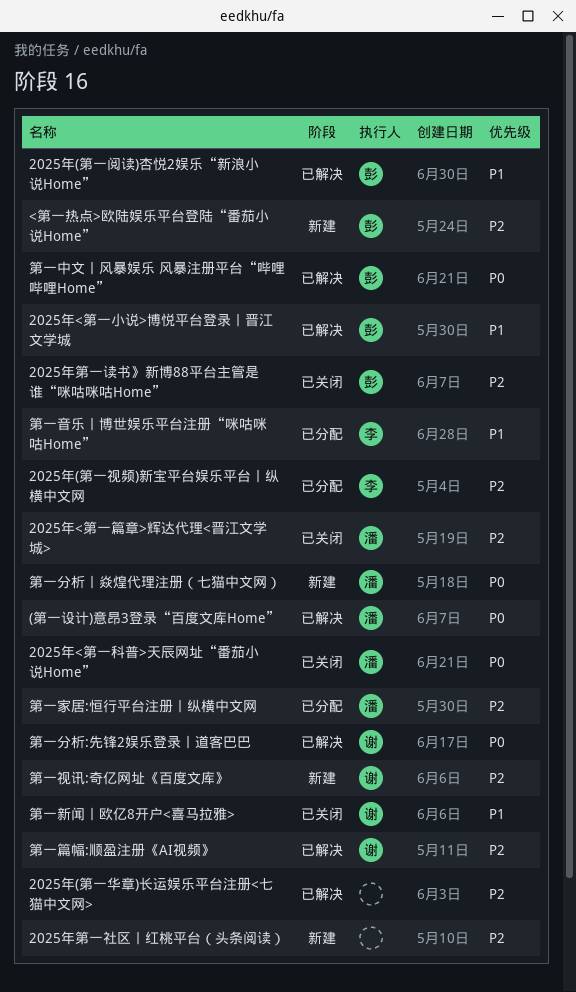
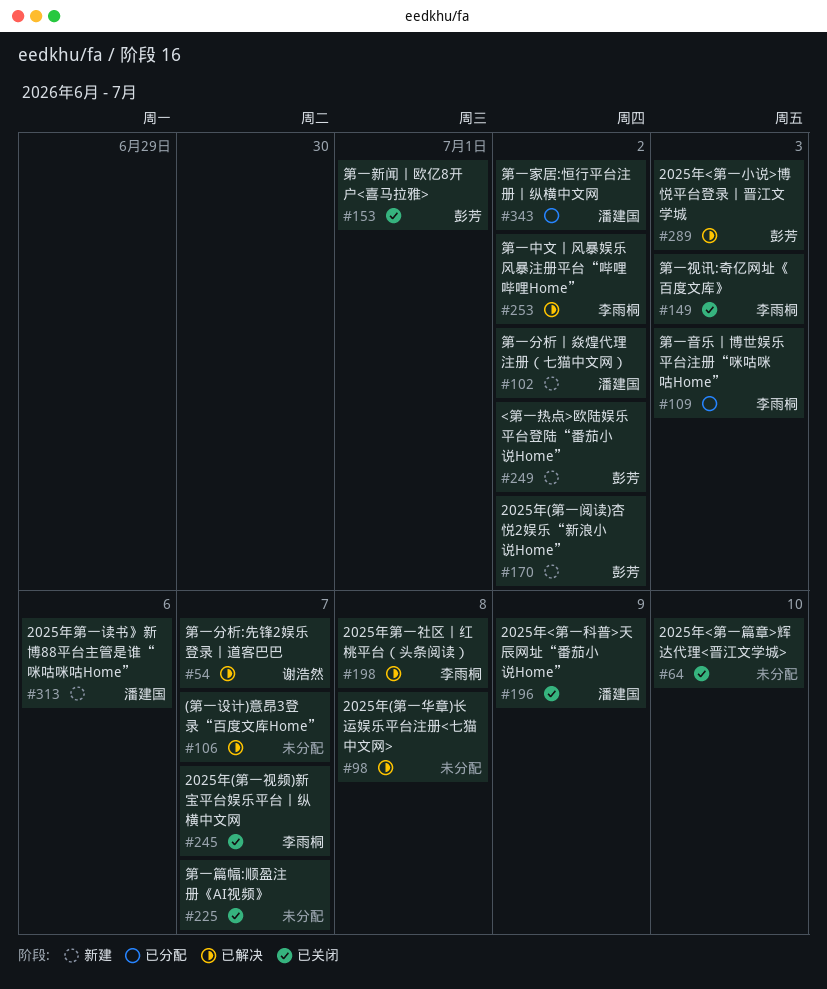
(第一设计)意昂3登录“百度文库Home”, owner: 潘建国 -> none
2025年(第一视频)新宝平台娱乐平台丨纵横中文网, status: 已分配 -> 已关闭
2025年(第一阅读)杏悦2娱乐“新浪小说Home”, status: 已解决 -> 新建
2025年<第一篇章>辉达代理<晋江文学城>, owner: 潘建国 -> none
2025年第一社区丨红桃平台（头条阅读）, status: 新建 -> 已解决
2025年第一社区丨红桃平台（头条阅读）, owner: none -> 李雨桐
2025年第一读书》新博88平台主管是谁“咪咕咪咕Home”, status: 已关闭 -> 新建
2025年第一读书》新博88平台主管是谁“咪咕咪咕Home”, owner: 彭芳 -> 潘建国
第一中文丨风暴娱乐 风暴注册平台“哔哩哔哩Home”, owner: 彭芳 -> 李雨桐
第一新闻丨欧亿8开户<喜马拉雅>, owner: 谢浩然 -> 彭芳
第一篇幅:顺盈注册《AI视频》, status: 已解决 -> 已关闭
第一篇幅:顺盈注册《AI视频》, owner: 谢浩然 -> none
第一视讯:奇亿网址《百度文库》, status: 新建 -> 已关闭
第一视讯:奇亿网址《百度文库》, owner: 谢浩然 -> 李雨桐

